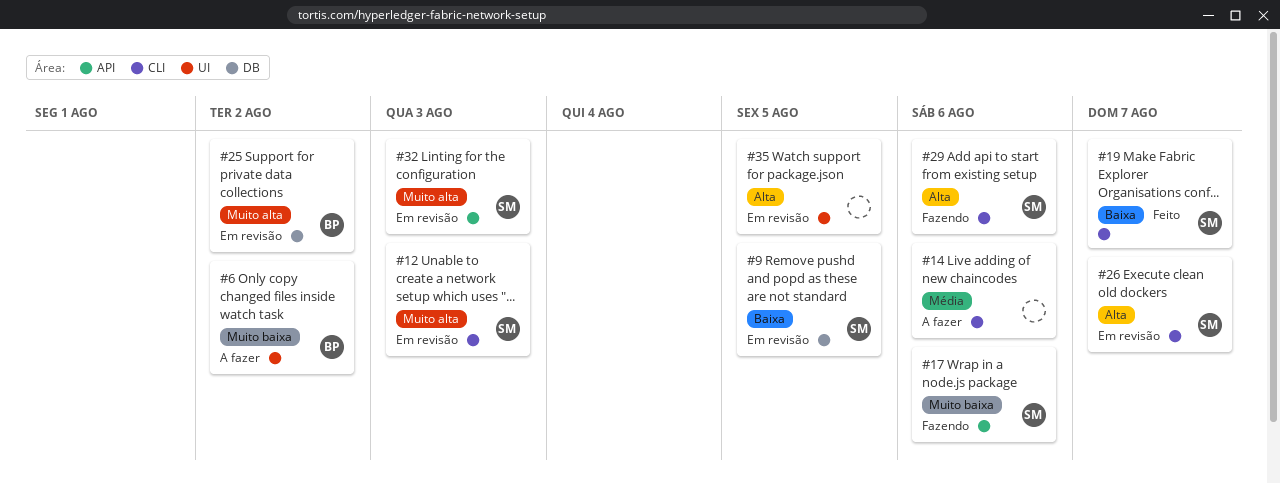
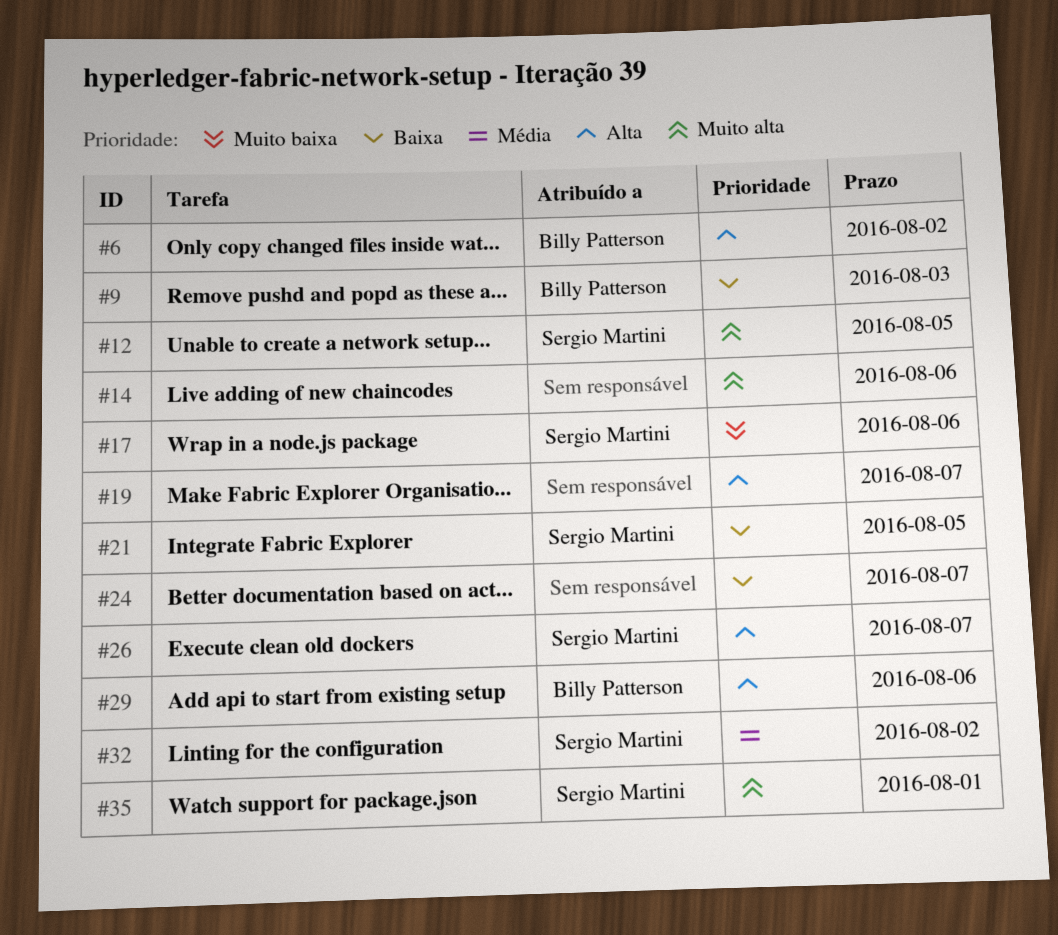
#6, priority: Muito baixa -> Alta
#9, owner: Sergio Martini -> Billy Patterson
#9, due: Aug 5 -> Aug 3
#12, due: Aug 3 -> Aug 5
#14, priority: Média -> Muito alta
#19, owner: Sergio Martini -> none
#19, priority: Baixa -> Alta
#21: none -> present
#24: none -> present
#25: present -> none
#29, owner: Sergio Martini -> Billy Patterson
#32, priority: Muito alta -> Média
#32, due: Aug 3 -> Aug 2
#35, owner: none -> Sergio Martini
#35, priority: Alta -> Muito alta
#35, due: Aug 5 -> Aug 1

